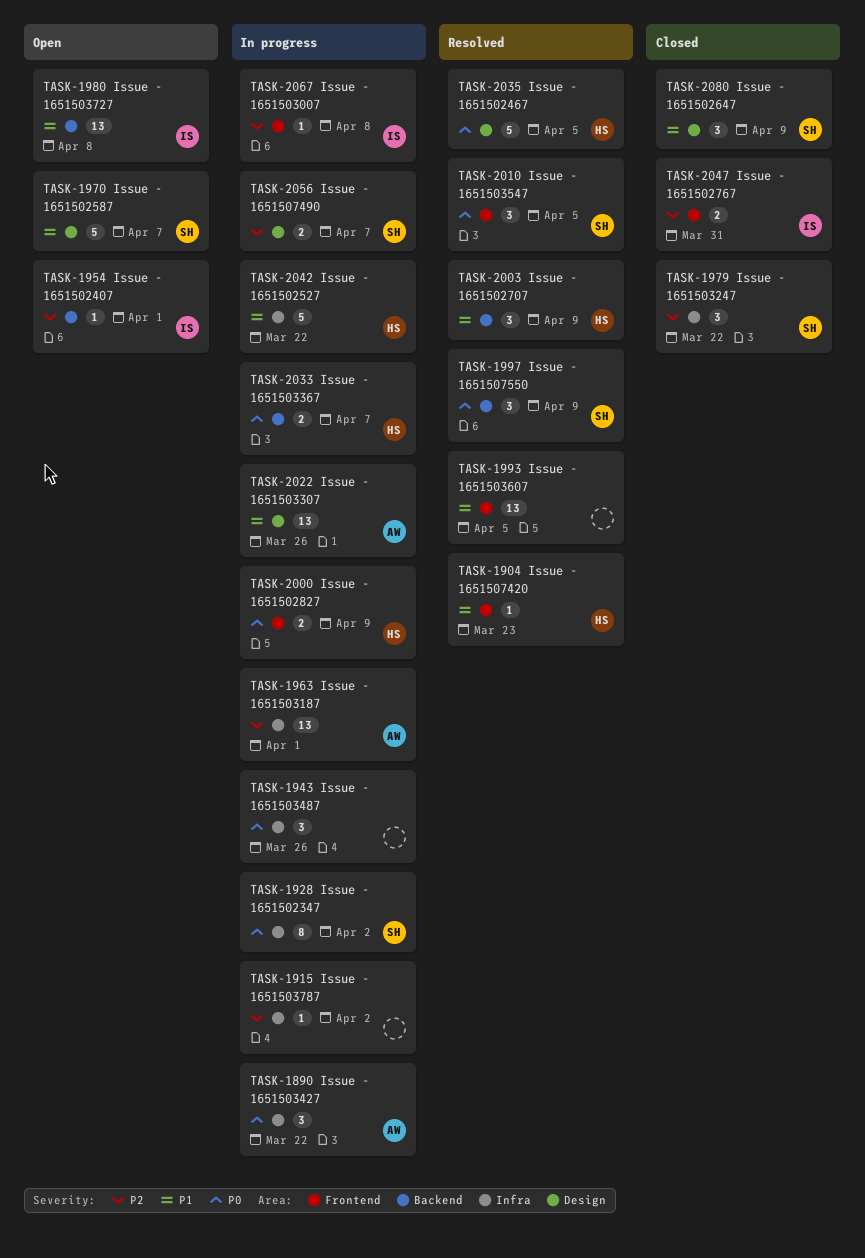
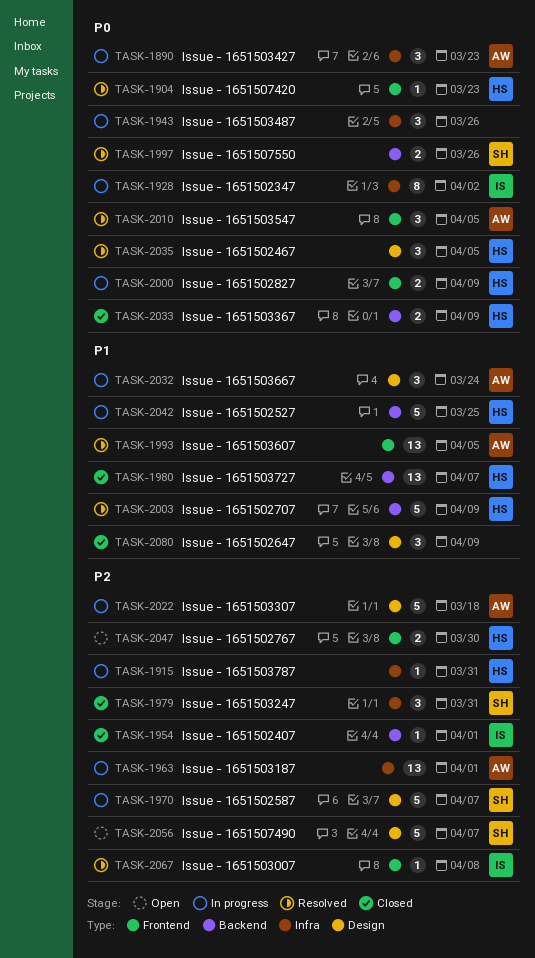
TASK-1890, due: Mar 22 -> Mar 23
TASK-1904, priority: P1 -> P0
TASK-1915, owner: none -> HS
TASK-1915, due: Apr 2 -> Mar 31
TASK-1928, owner: SH -> IS
TASK-1954, status: Open -> Closed
TASK-1970, status: Open -> In progress
TASK-1970, priority: P1 -> P2
TASK-1979, due: Mar 22 -> Mar 31
TASK-1980, status: Open -> Closed
TASK-1980, owner: IS -> HS
TASK-1980, due: Apr 8 -> Apr 7
TASK-1993, owner: none -> AW
TASK-1997, estimate: 3 -> 2
TASK-1997, due: Apr 9 -> Mar 26
TASK-2003, estimate: 3 -> 5
TASK-2010, owner: SH -> AW
TASK-2022, priority: P1 -> P2
TASK-2022, estimate: 13 -> 5
TASK-2022, due: Mar 26 -> Mar 18
TASK-2032: none -> present
TASK-2033, status: In progress -> Closed
TASK-2033, due: Apr 7 -> Apr 9
TASK-2035, estimate: 5 -> 3
TASK-2042, label: Infra -> Backend
TASK-2042, due: Mar 22 -> Mar 25
TASK-2047, status: Closed -> Open
TASK-2047, owner: IS -> HS
TASK-2047, due: Mar 31 -> Mar 30
TASK-2056, status: In progress -> Open
TASK-2056, estimate: 2 -> 5
TASK-2067, status: In progress -> Resolved
TASK-2080, owner: SH -> none

